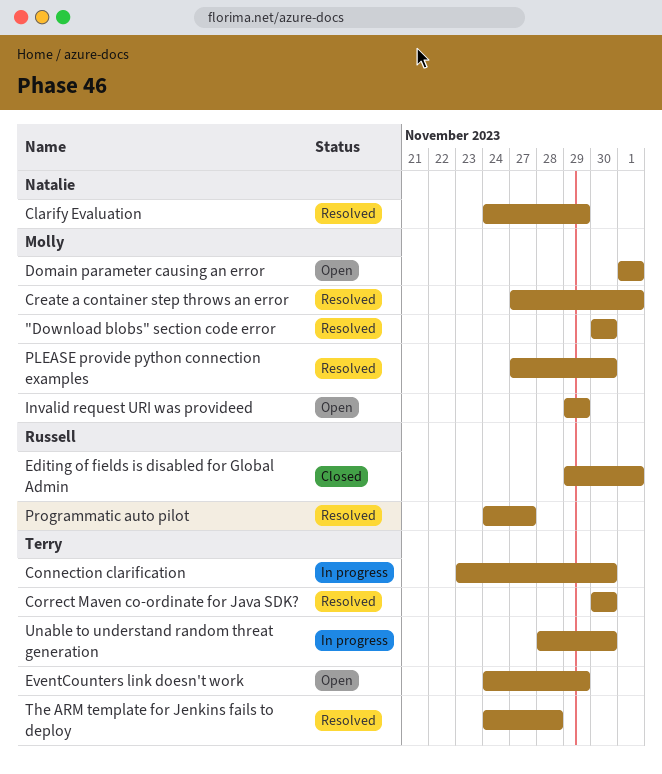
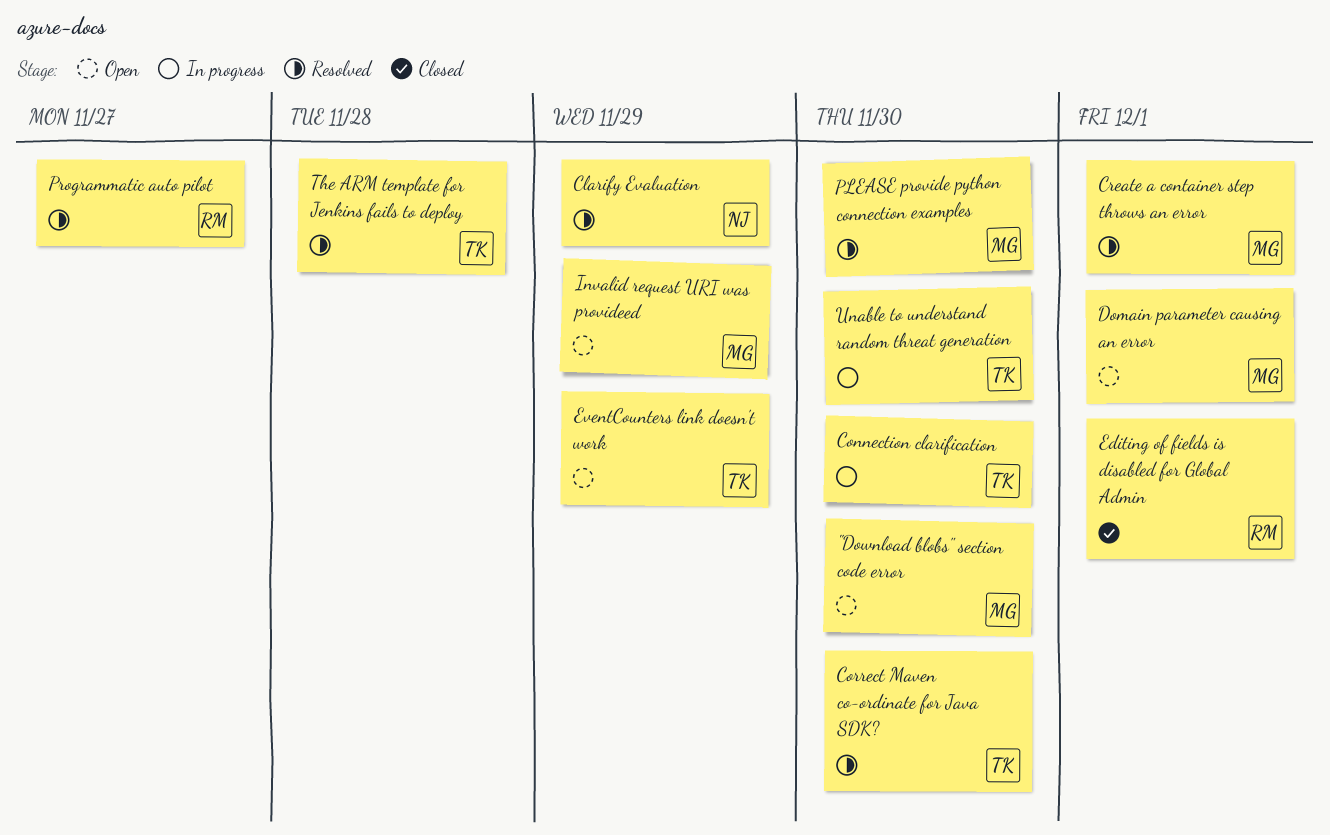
"Download blobs" section code error, status: Resolved -> Open

